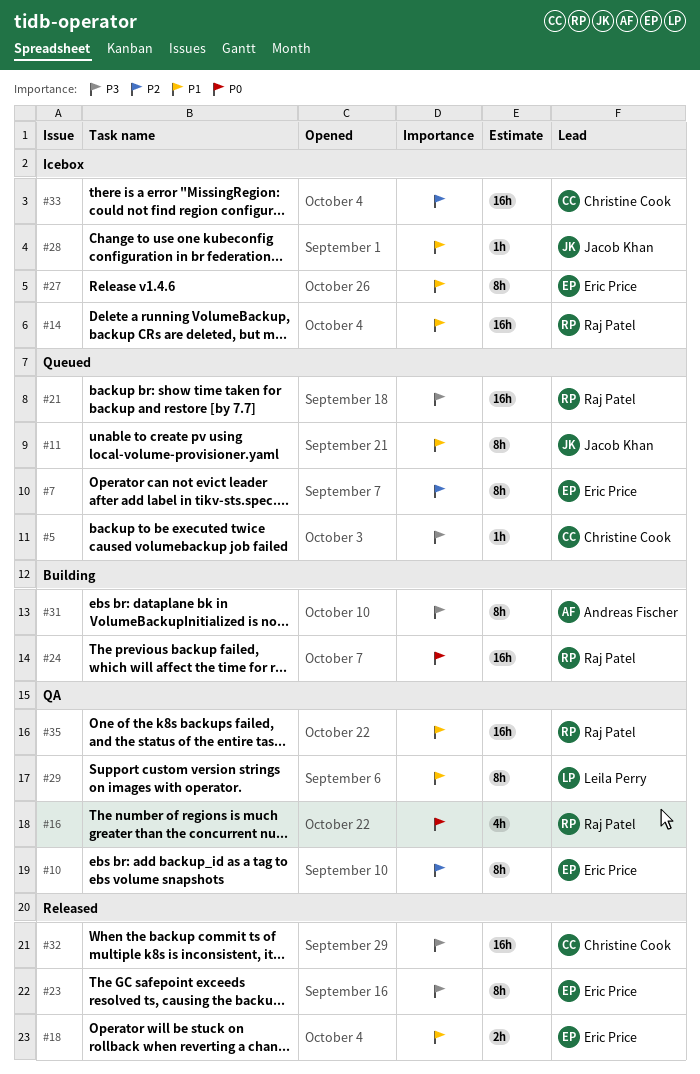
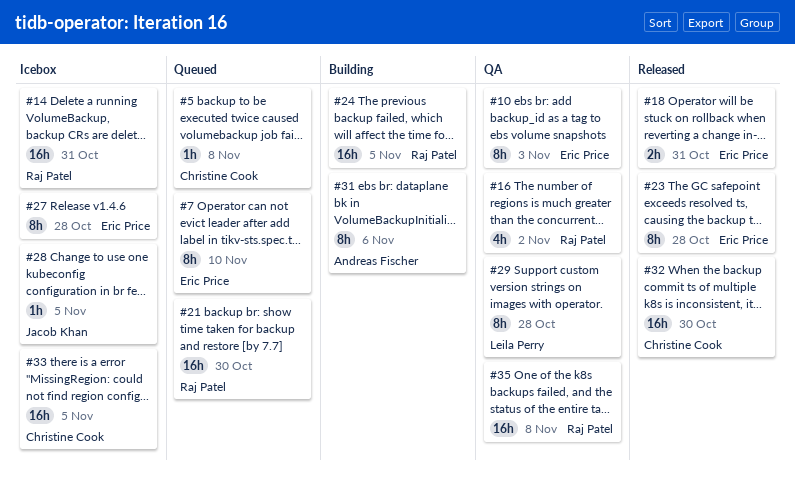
#11: present -> none

